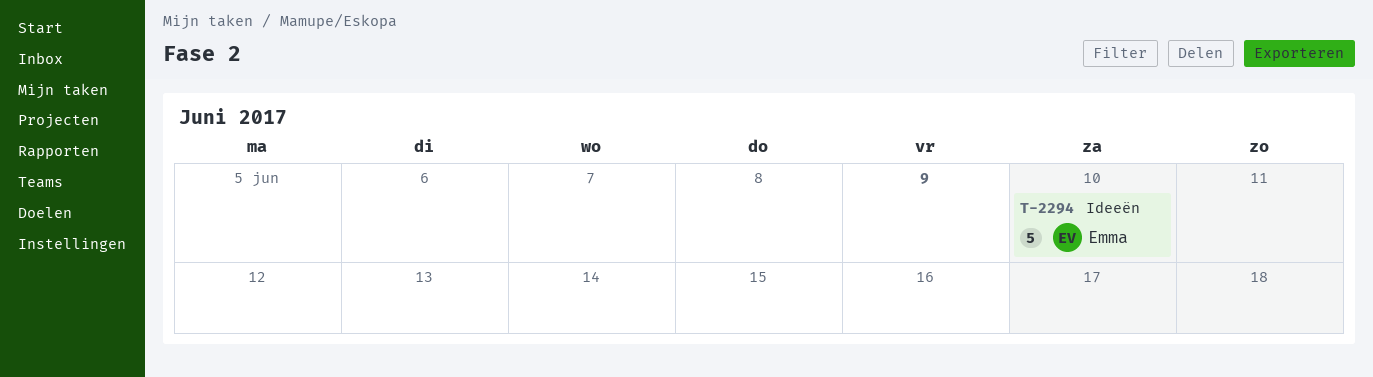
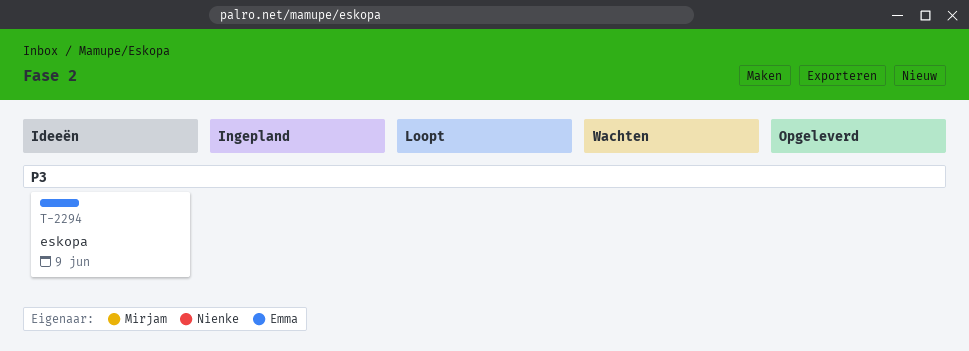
T-2294, due: Jun 10 -> Jun 9

